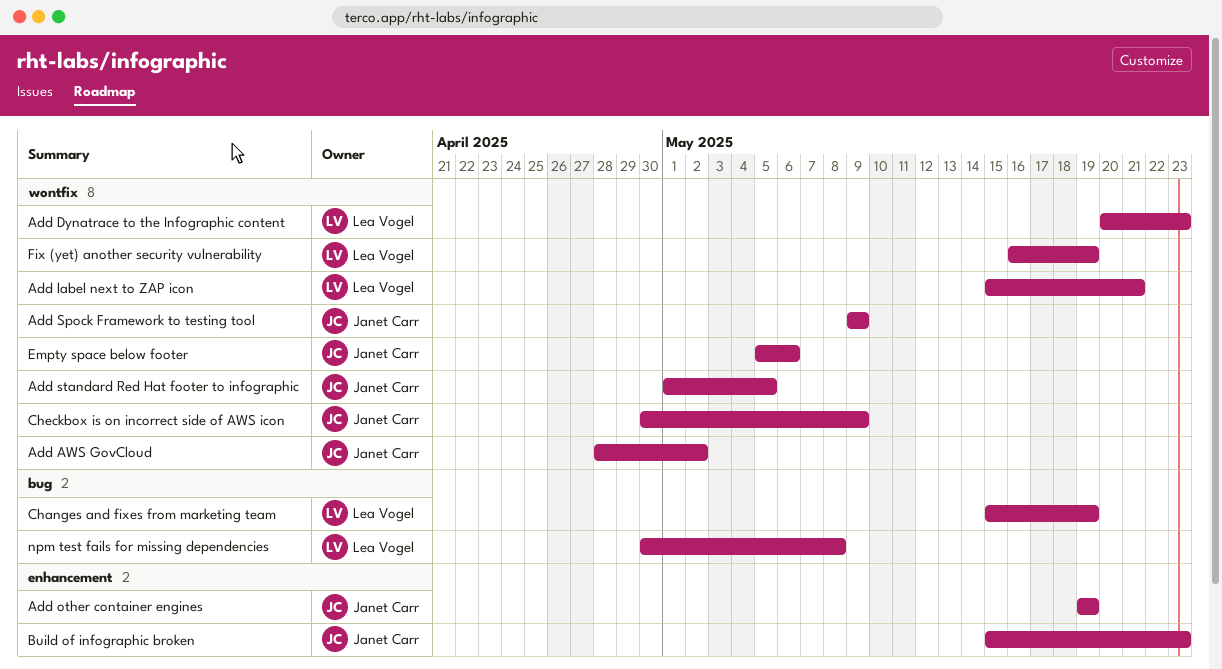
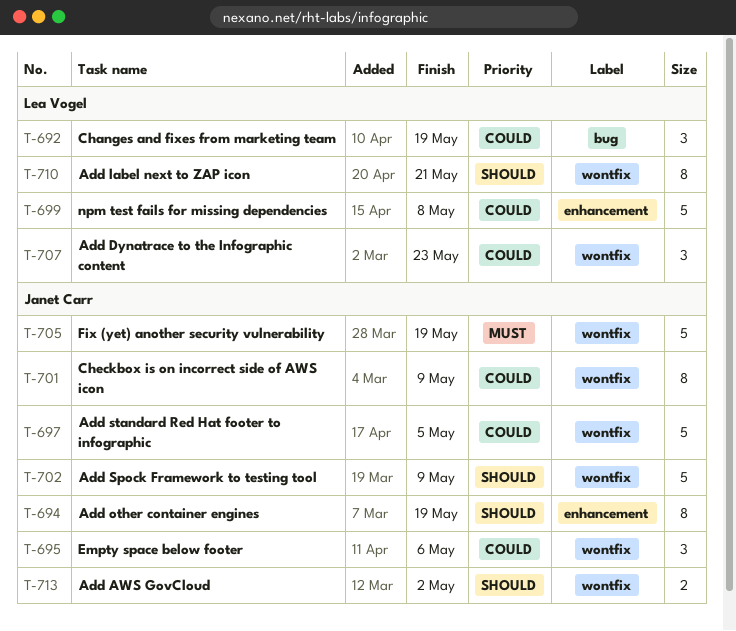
Build of infographic broken: present -> none
Fix (yet) another security vulnerability, owner: Lea Vogel -> Janet Carr
npm test fails for missing dependencies, label: bug -> enhancement

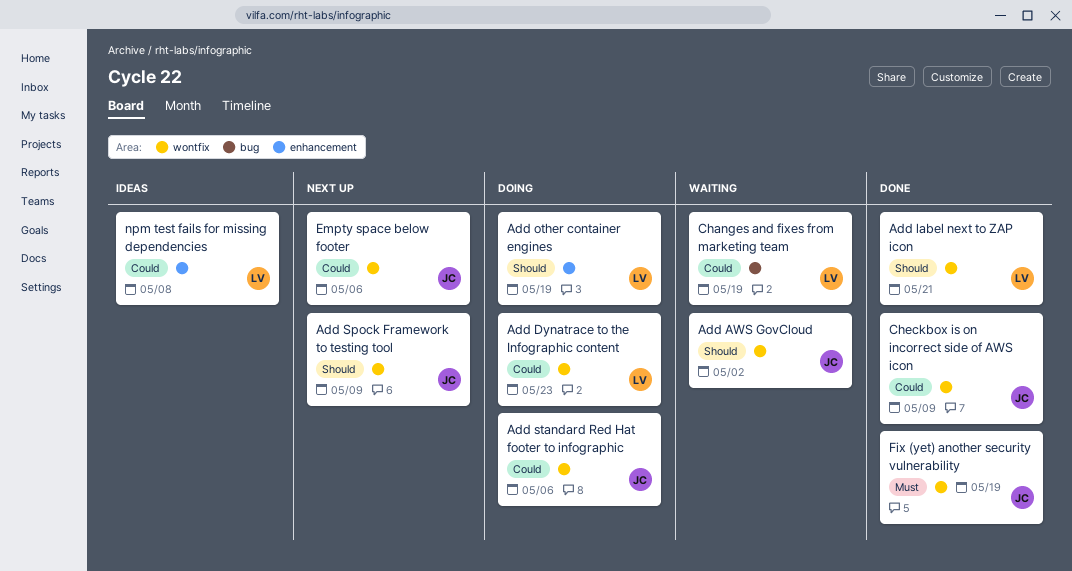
Add other container engines, owner: Janet Carr -> Lea Vogel
Add standard Red Hat footer to infographic, due: May 5 -> May 6

